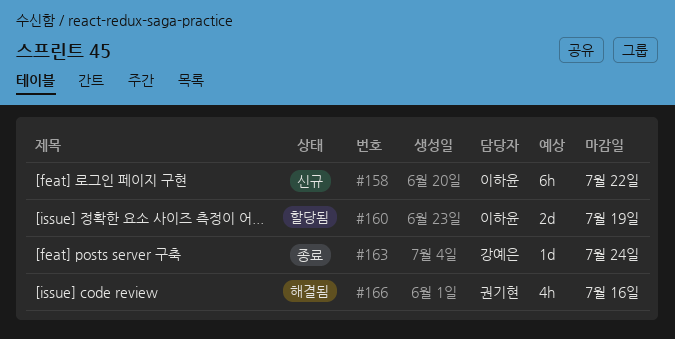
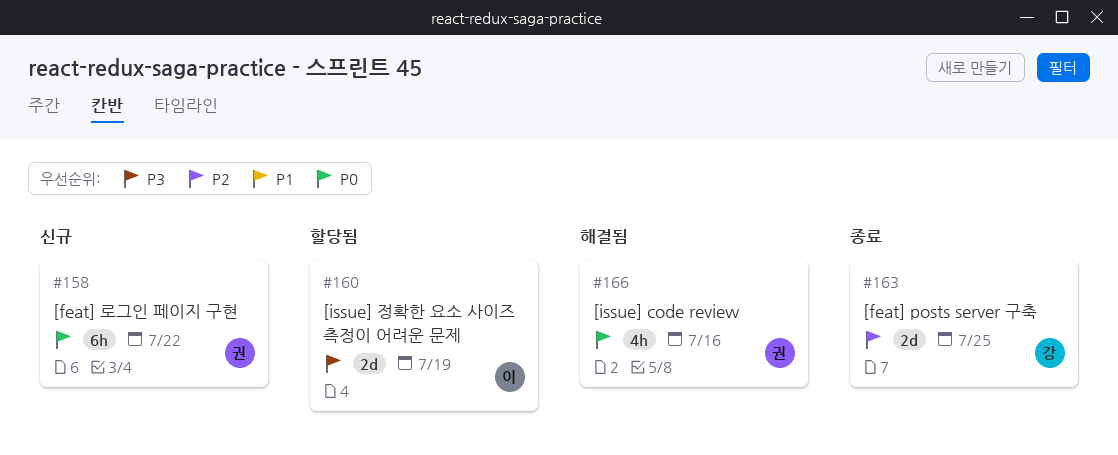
#158, owner: 이하윤 -> 권기현
#163, estimate: 1d -> 2d
#163, due: Jul 24 -> Jul 25

